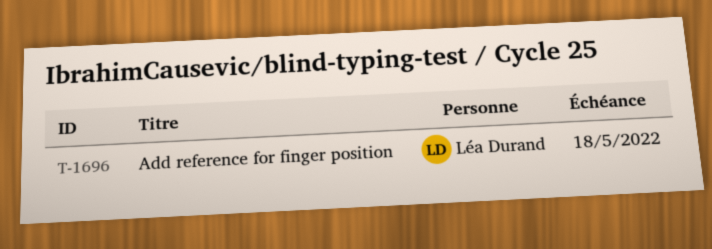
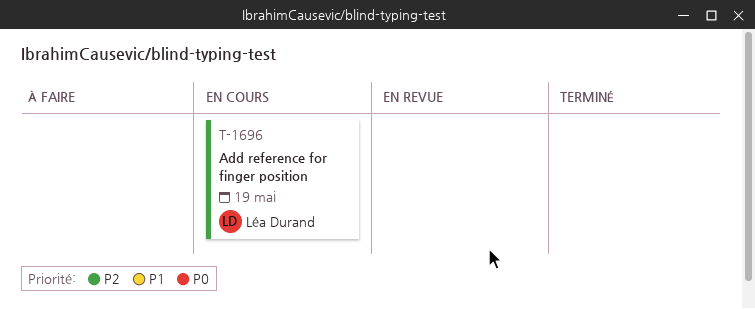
T-1696, due: May 18 -> May 19

